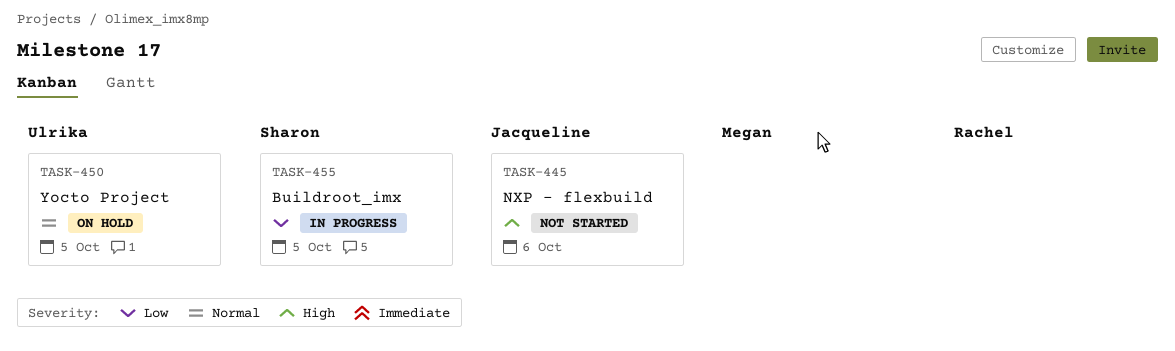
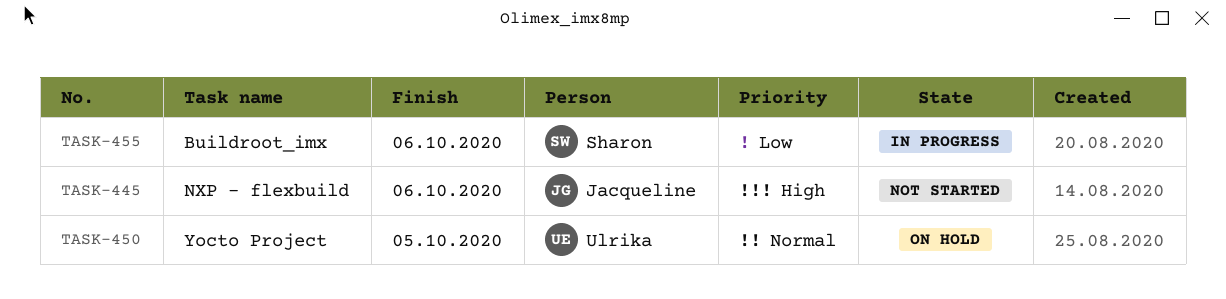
TASK-455, due: Oct 5 -> Oct 6

